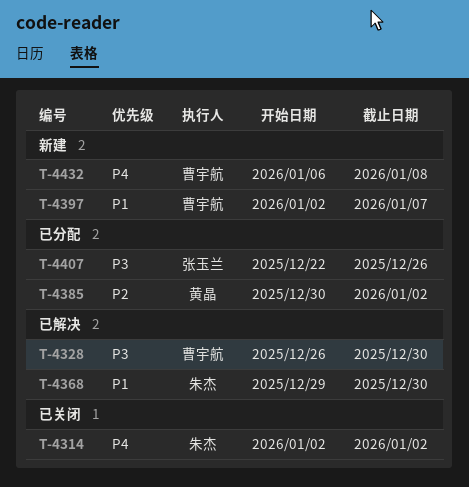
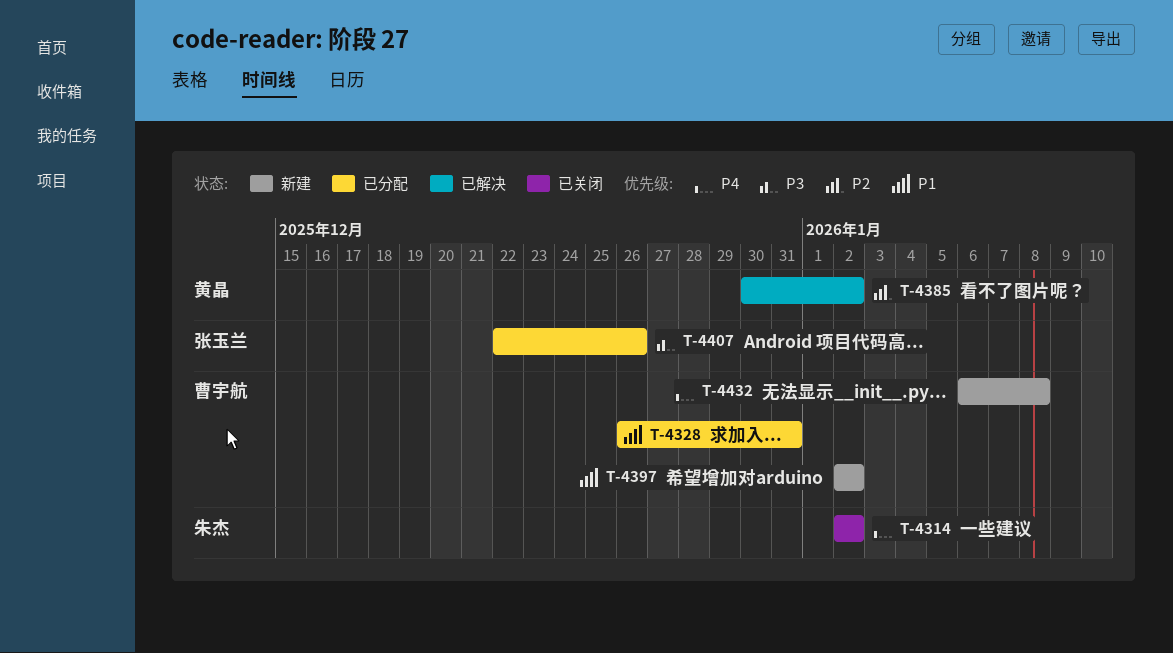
T-4328, status: 已解决 -> 已分配
T-4328, priority: P3 -> P1
T-4328, due: Dec 30 -> Dec 31
T-4368: present -> none
T-4385, status: 已分配 -> 已解决
T-4397, due: Jan 7 -> Jan 2

